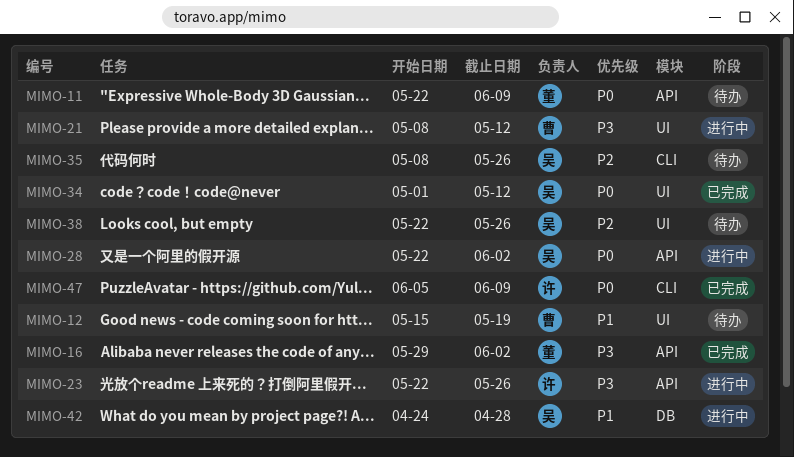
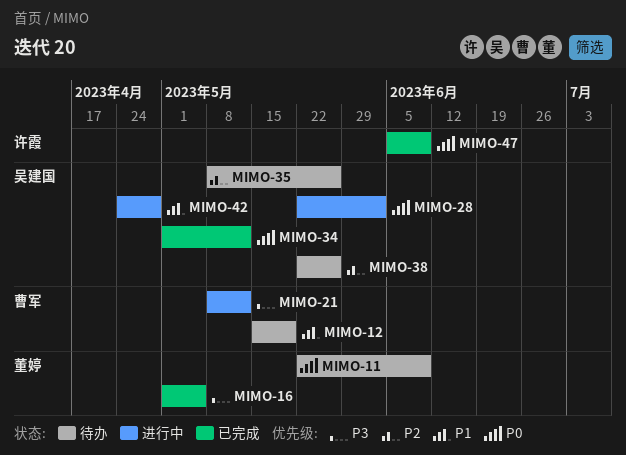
MIMO-16, start: May 29 -> May 1
MIMO-16, due: Jun 2 -> May 5
MIMO-23: present -> none

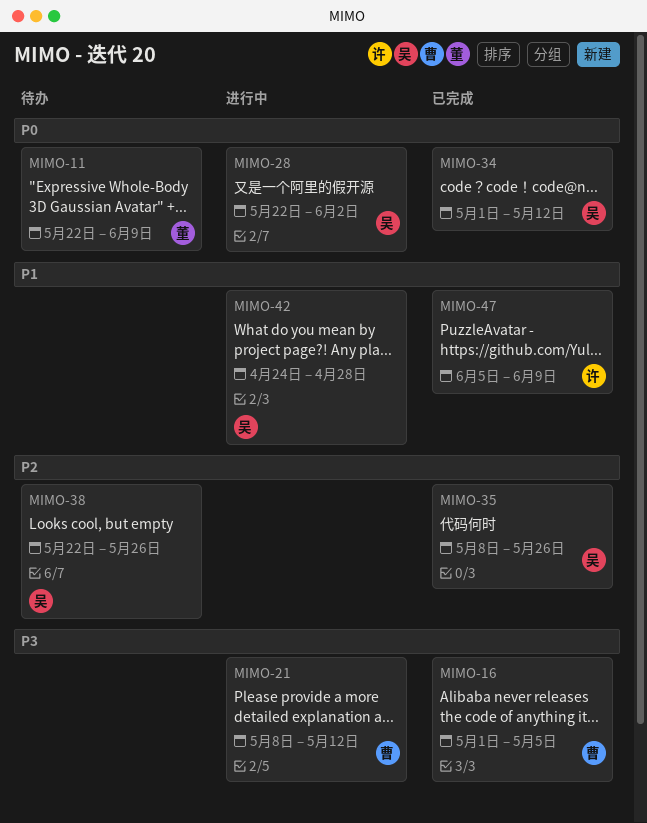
MIMO-12: present -> none
MIMO-16, owner: 董婷 -> 曹军
MIMO-35, status: 待办 -> 已完成
MIMO-47, priority: P0 -> P1

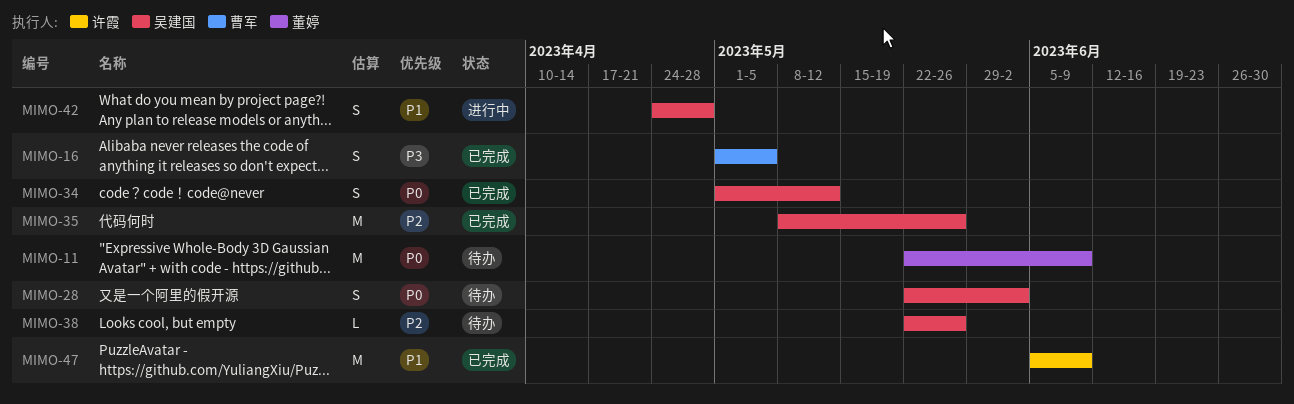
MIMO-21: present -> none
MIMO-28, status: 进行中 -> 待办

